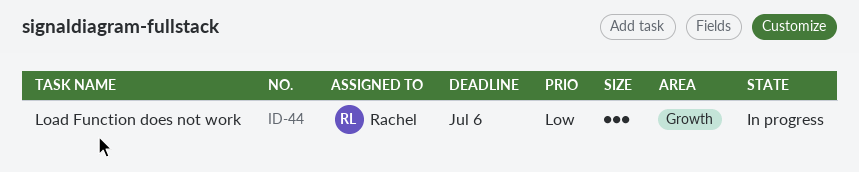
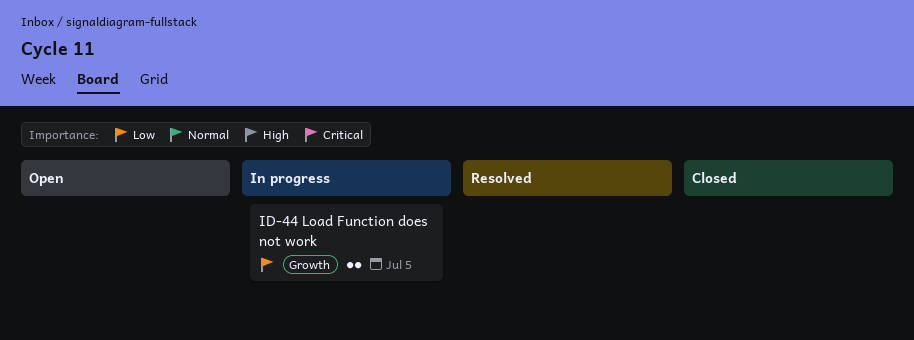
ID-44, estimate: 3 -> 2
ID-44, due: Jul 6 -> Jul 5

